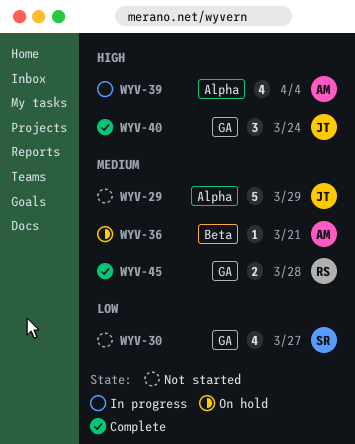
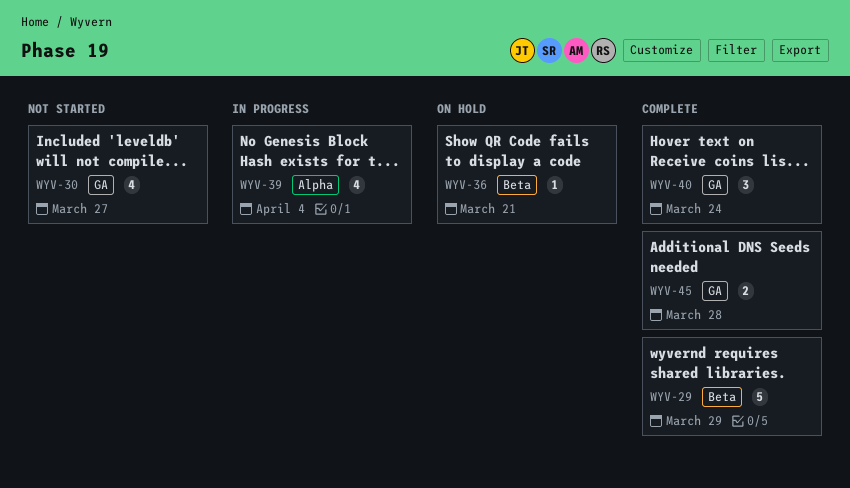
WYV-29, status: Not started -> Complete
WYV-29, label: Alpha -> Beta

